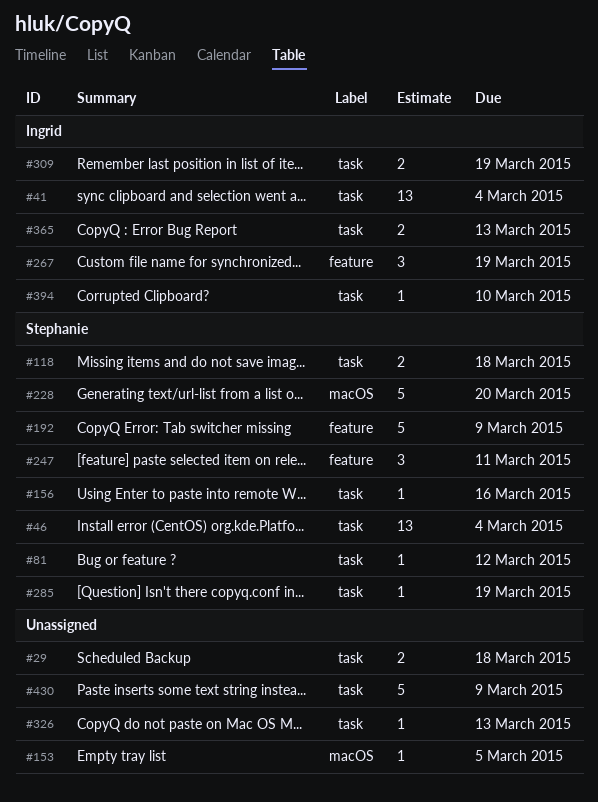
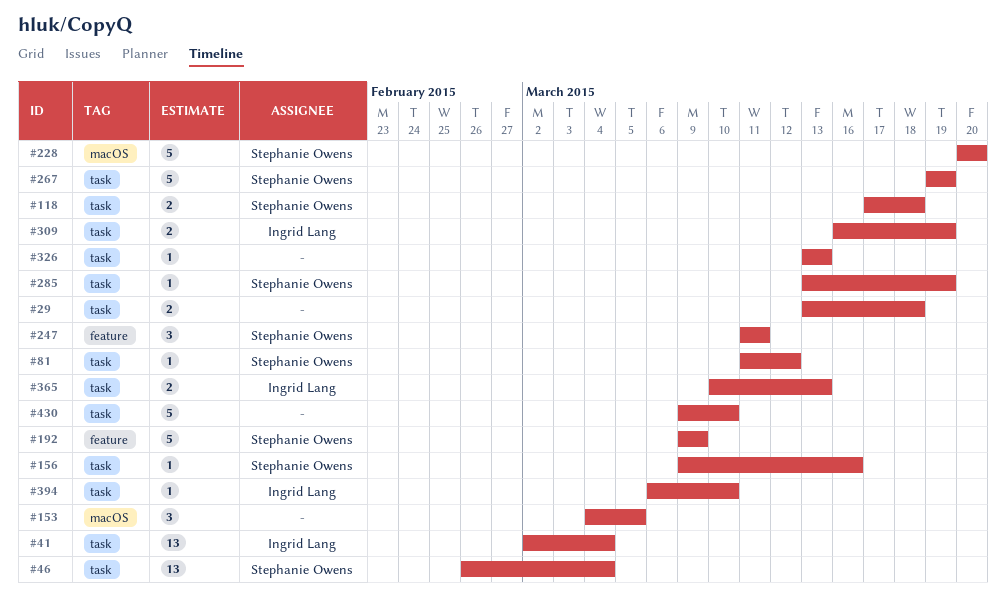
#153, estimate: 1 -> 3
#267, owner: Ingrid Lang -> Stephanie Owens
#267, label: feature -> task
#267, estimate: 3 -> 5
#430, due: Mar 9 -> Mar 10

